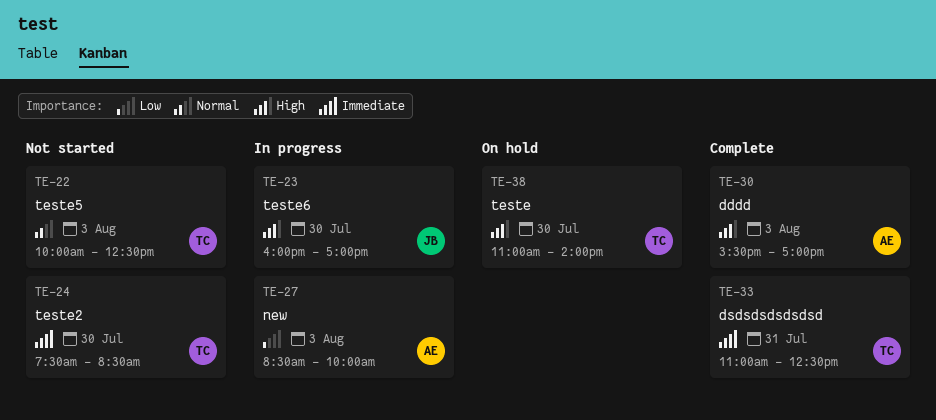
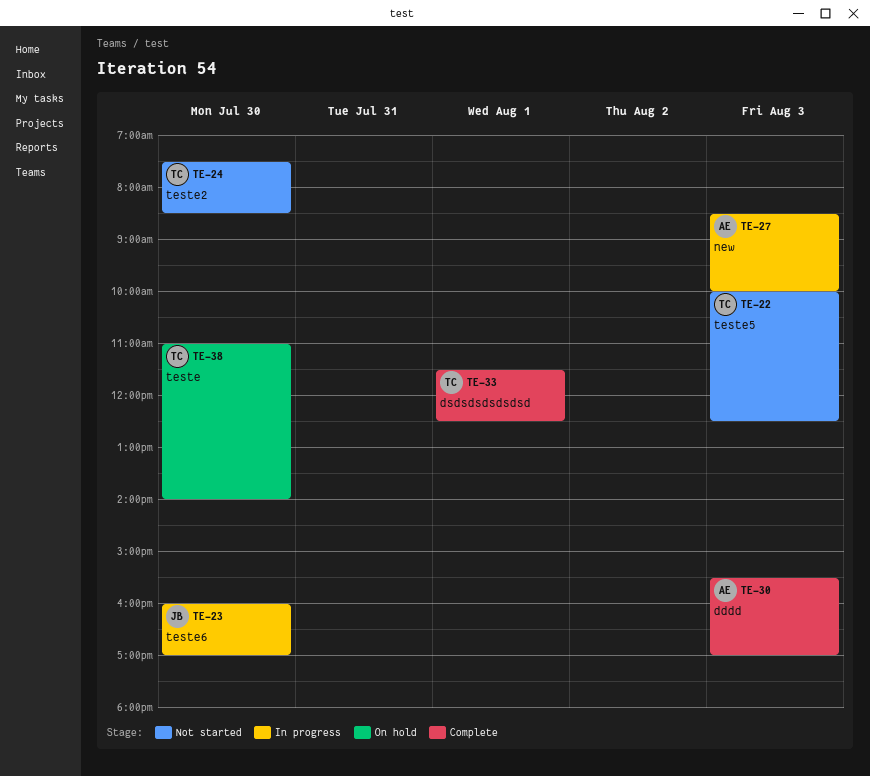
TE-33, day: Jul 31 -> Aug 1
TE-33, begins: 11:00 -> 11:30

